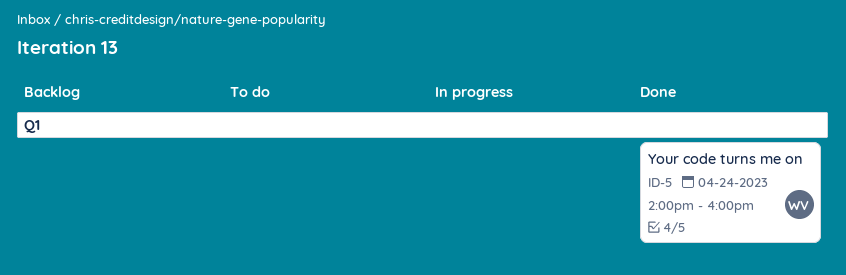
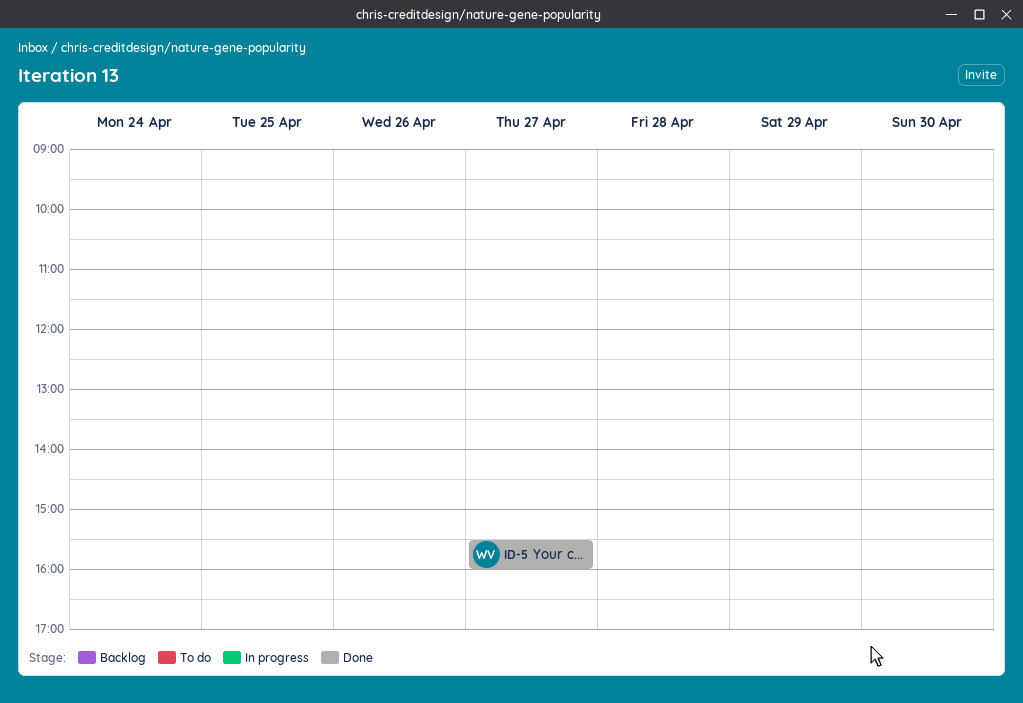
ID-5, day: Apr 24 -> Apr 27
ID-5, begins: 14:00 -> 15:30

